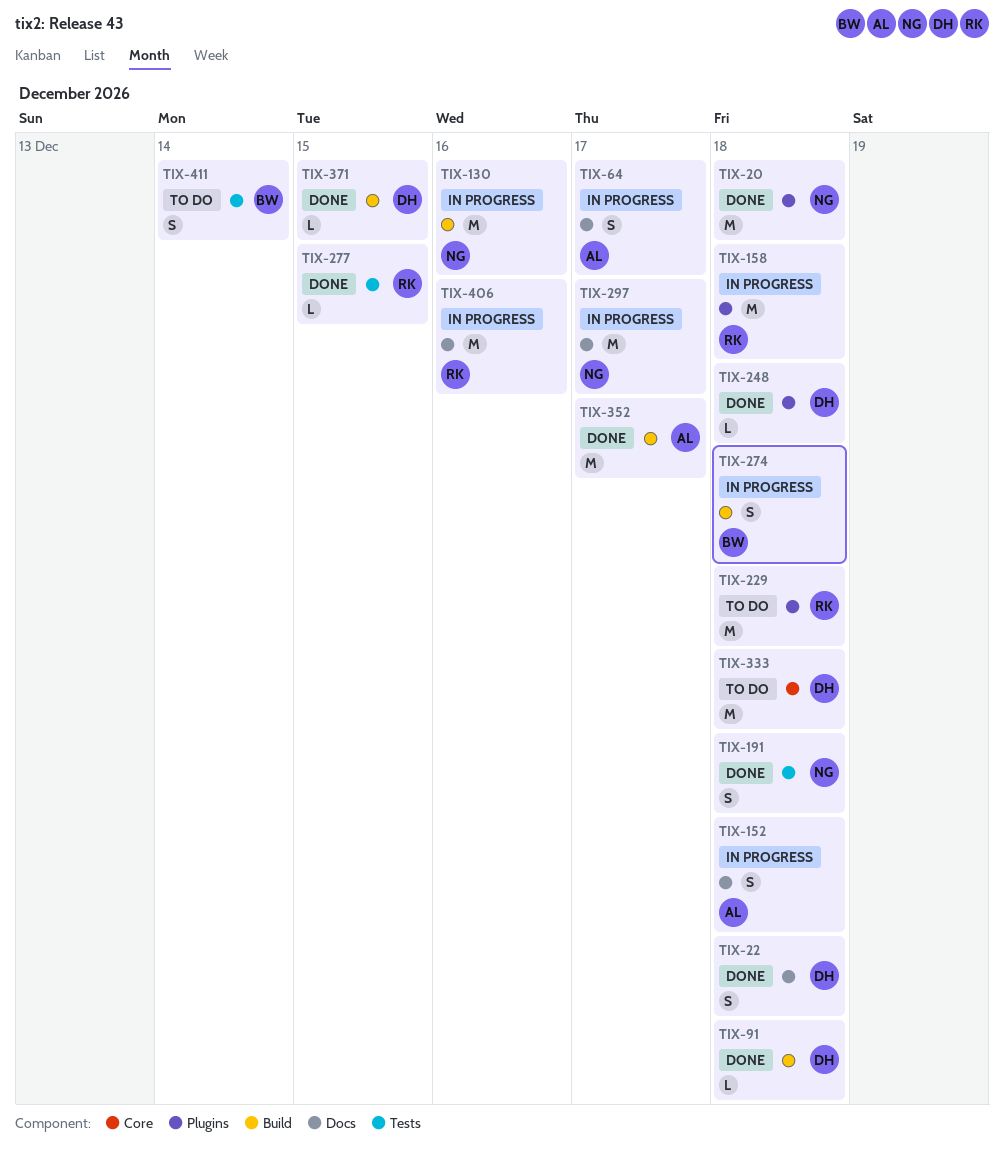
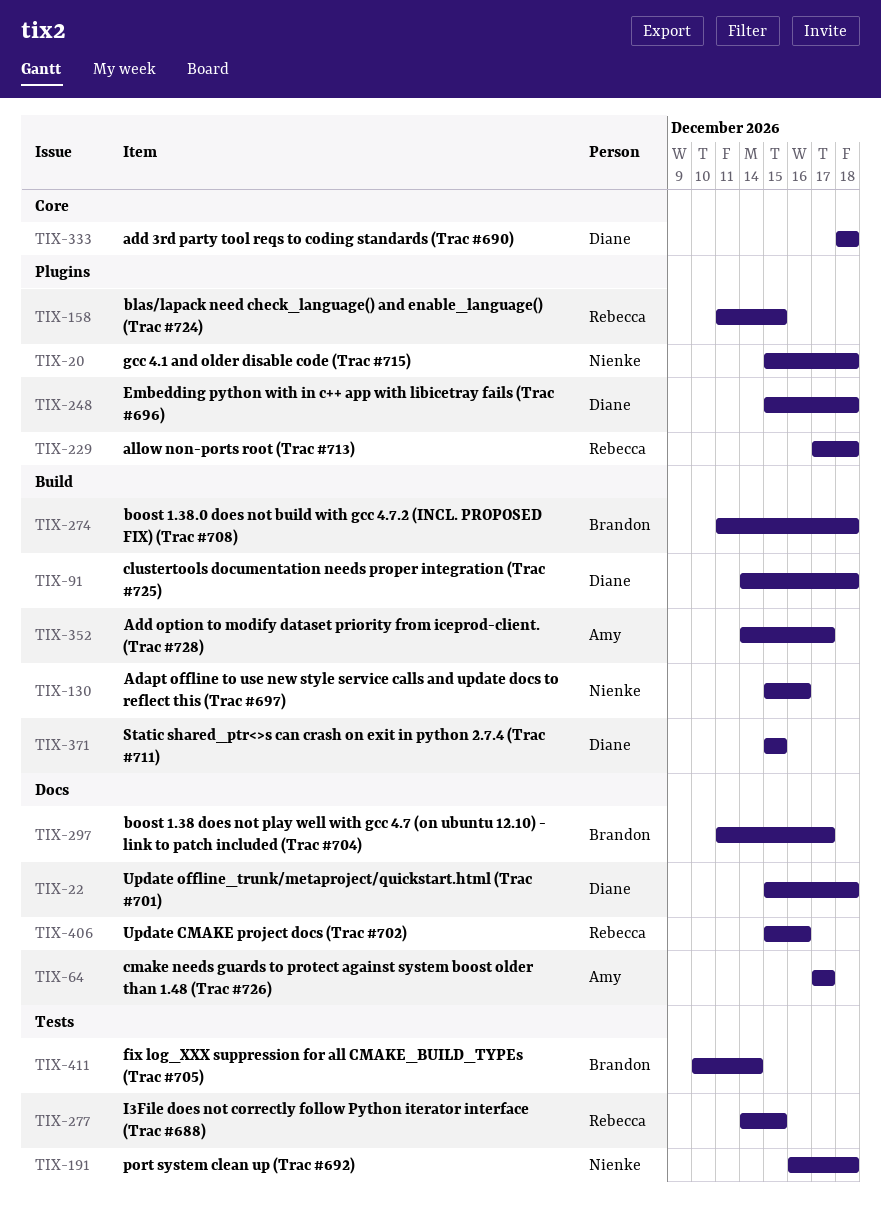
TIX-152: present -> none
TIX-158, due: Dec 18 -> Dec 15
TIX-297, owner: Nienke -> Brandon

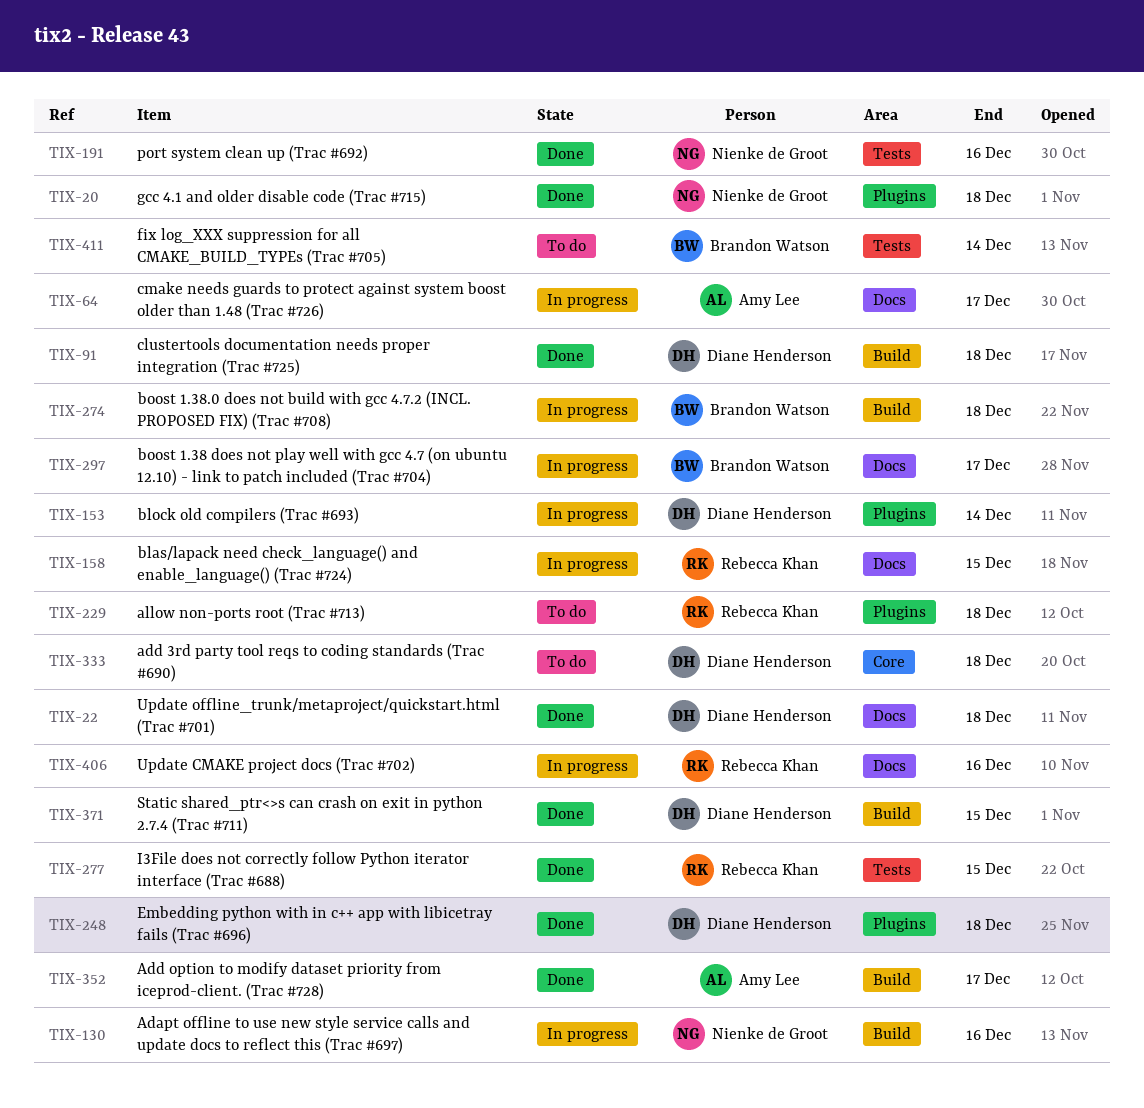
TIX-153: none -> present
TIX-158, label: Plugins -> Docs
TIX-191, due: Dec 18 -> Dec 16

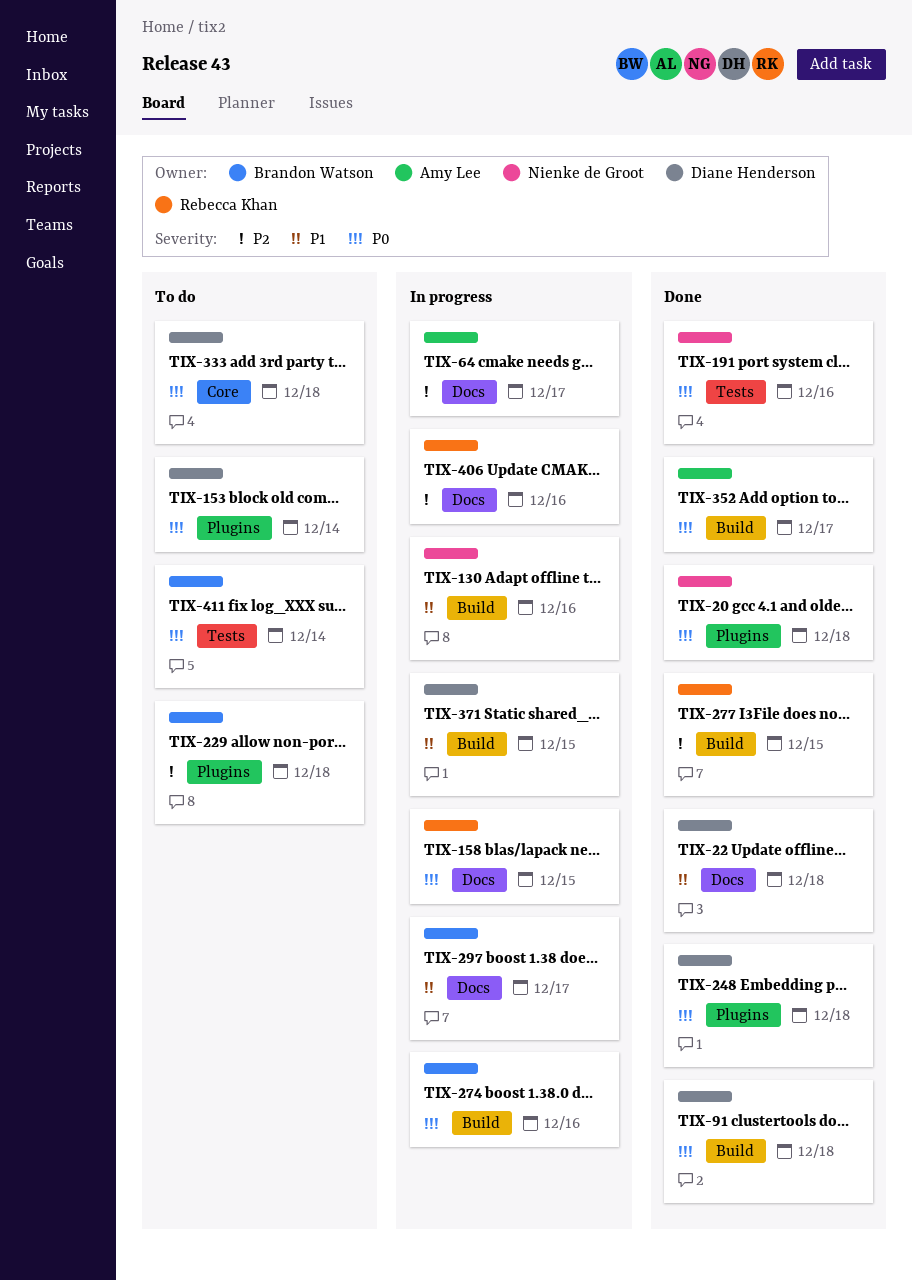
TIX-153, status: In progress -> To do
TIX-229, owner: Rebecca Khan -> Brandon Watson
TIX-274, due: Dec 18 -> Dec 16
TIX-277, label: Tests -> Build
TIX-371, status: Done -> In progress

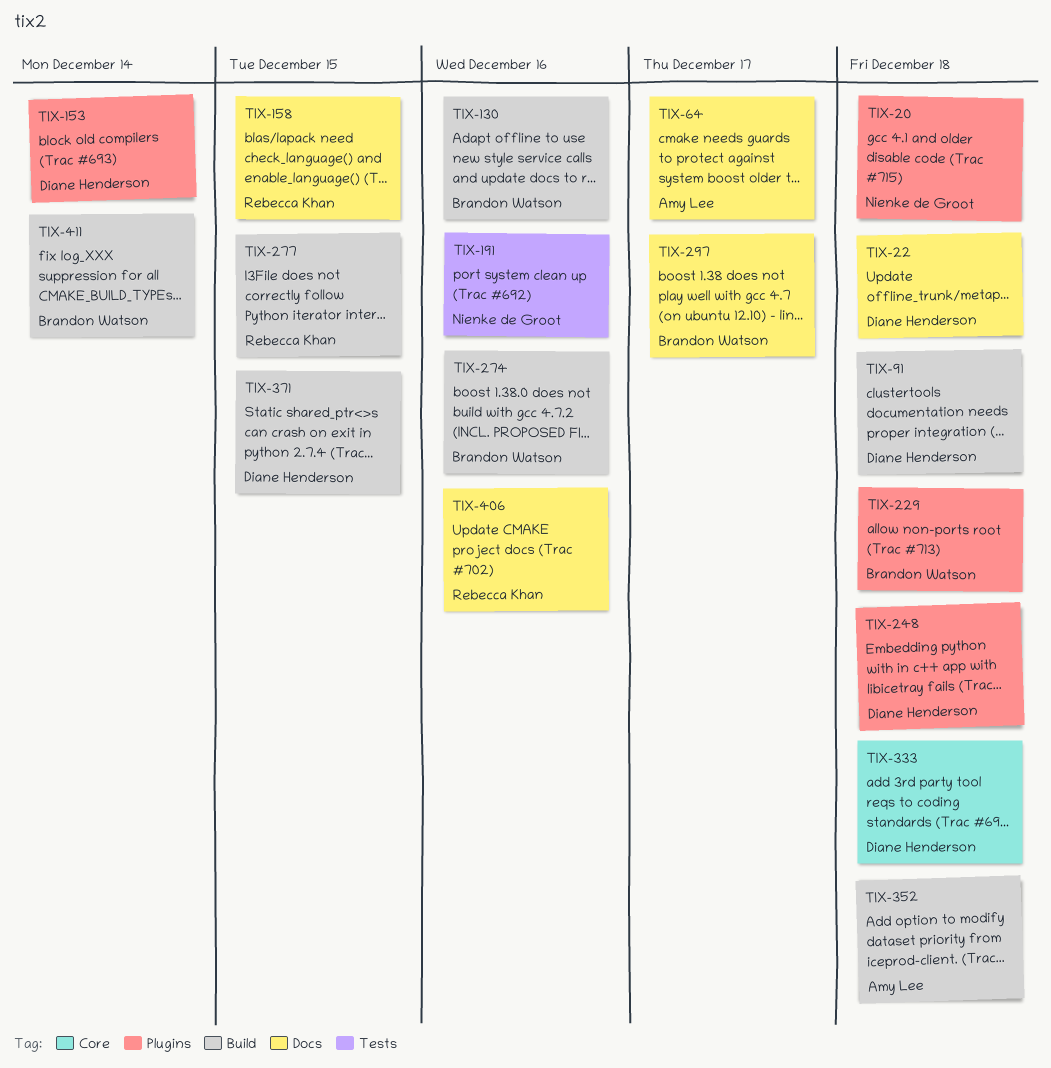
TIX-130, owner: Nienke de Groot -> Brandon Watson
TIX-352, due: Dec 17 -> Dec 18
TIX-411, label: Tests -> Build

